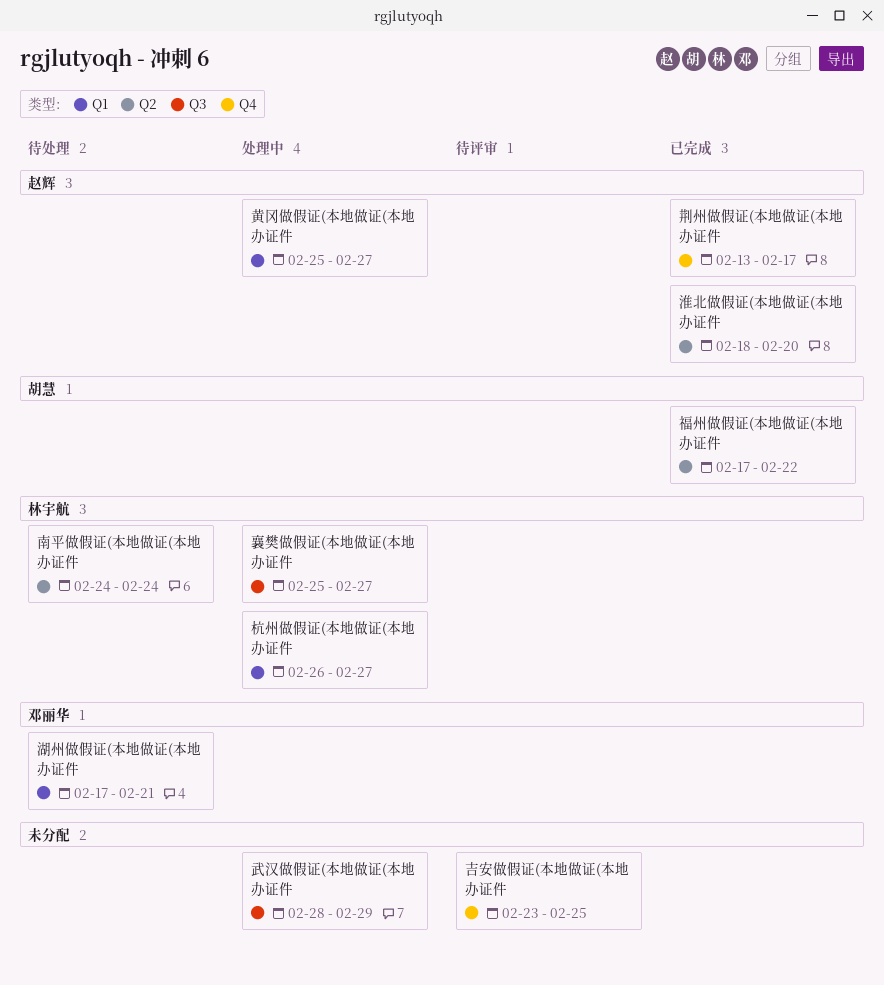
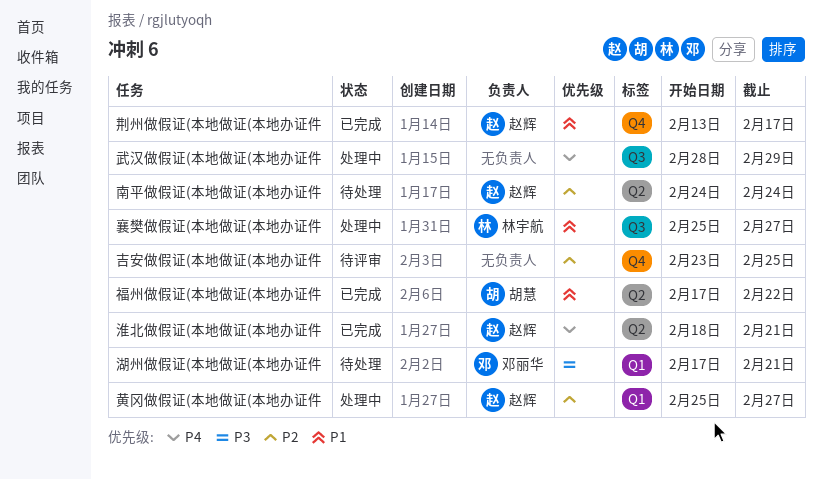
南平做假证(本地做证(本地办证件, owner: 林宇航 -> 赵辉
杭州做假证(本地做证(本地办证件: present -> none
淮北做假证(本地做证(本地办证件, due: Feb 20 -> Feb 21

